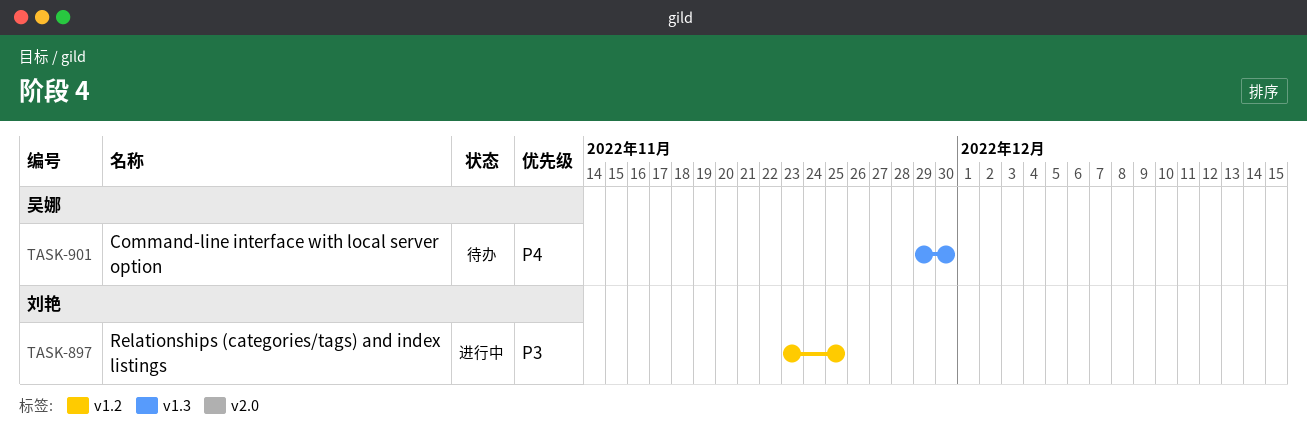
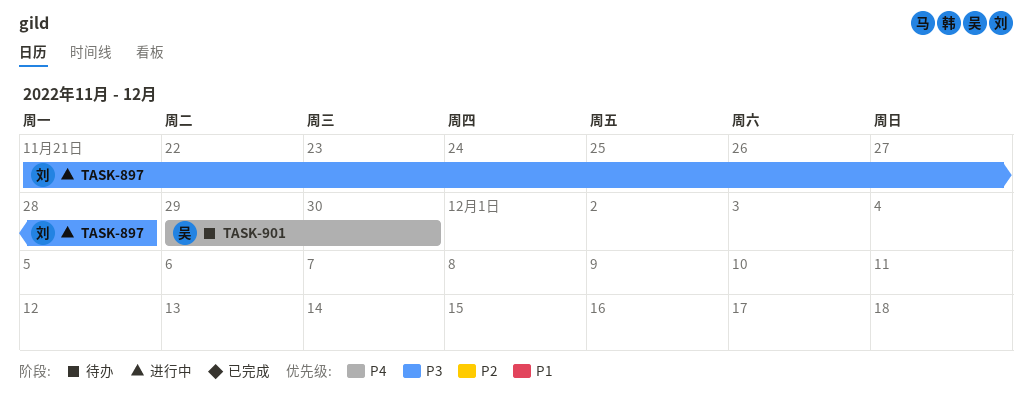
TASK-897, start: Nov 23 -> Nov 21
TASK-897, due: Nov 25 -> Nov 28

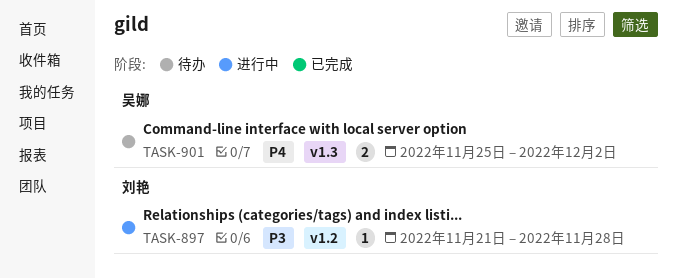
TASK-901, start: Nov 29 -> Nov 25
TASK-901, due: Nov 30 -> Dec 2

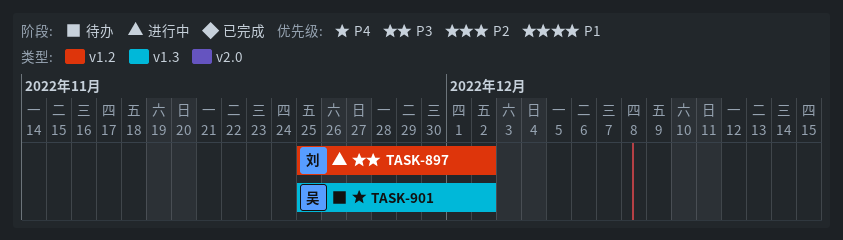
TASK-897, start: Nov 21 -> Nov 25
TASK-897, due: Nov 28 -> Dec 2

